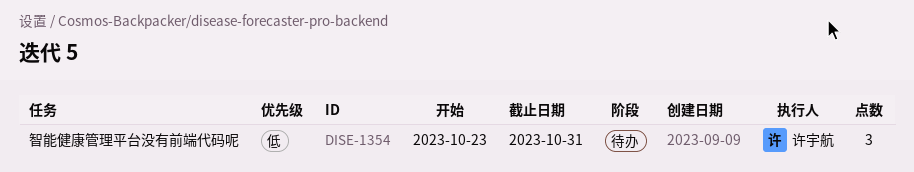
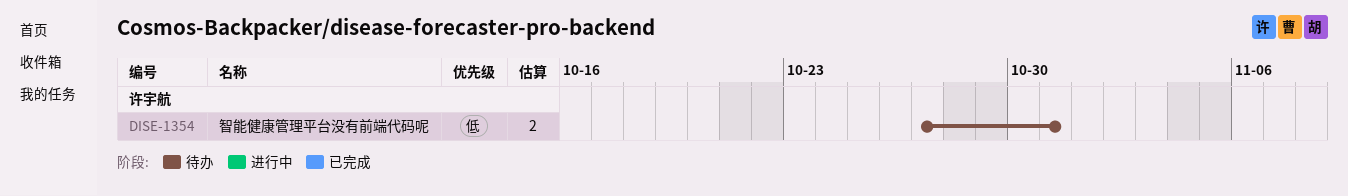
DISE-1354, estimate: 3 -> 2
DISE-1354, start: Oct 23 -> Oct 27

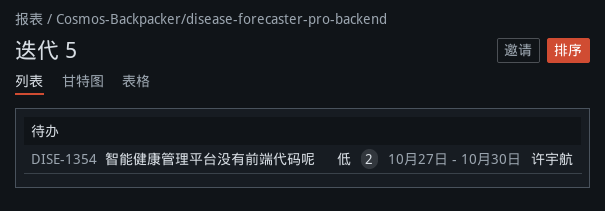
DISE-1354, due: Oct 31 -> Oct 30

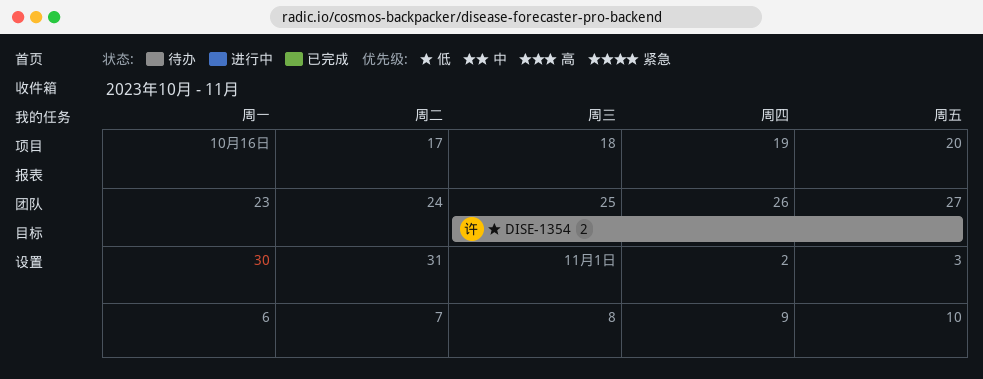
DISE-1354, start: Oct 27 -> Oct 25
DISE-1354, due: Oct 30 -> Oct 27

